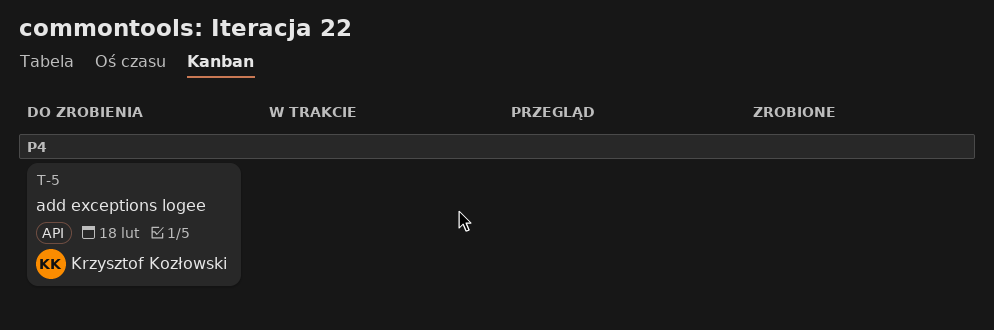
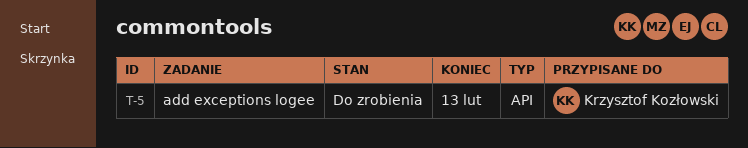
T-5, due: Feb 18 -> Feb 13

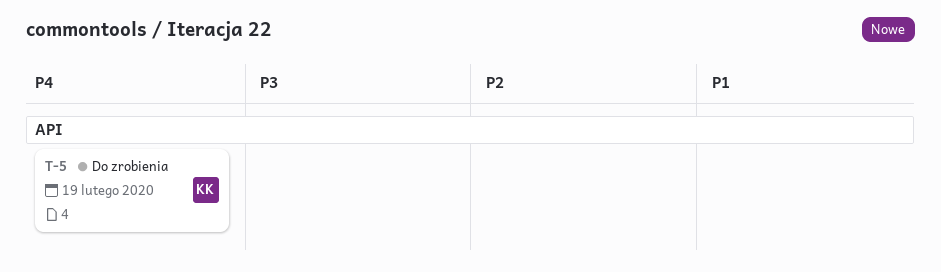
T-5, due: Feb 13 -> Feb 19

